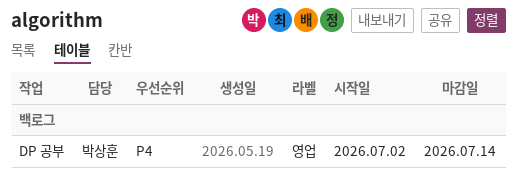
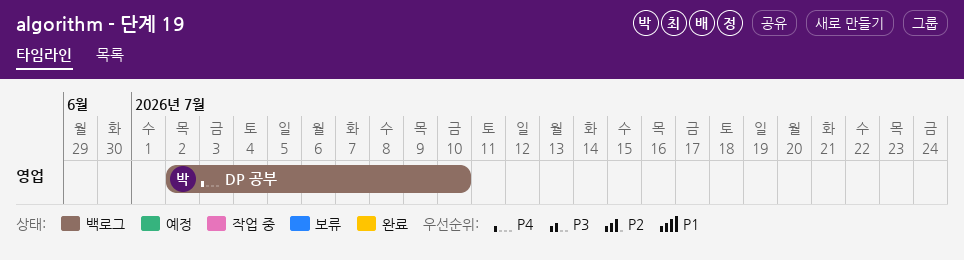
DP 공부, due: Jul 14 -> Jul 10

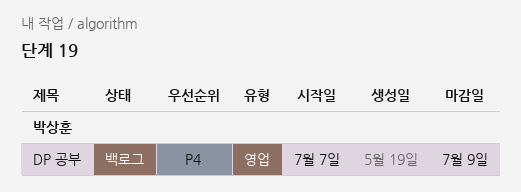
DP 공부, start: Jul 2 -> Jul 7
DP 공부, due: Jul 10 -> Jul 9

